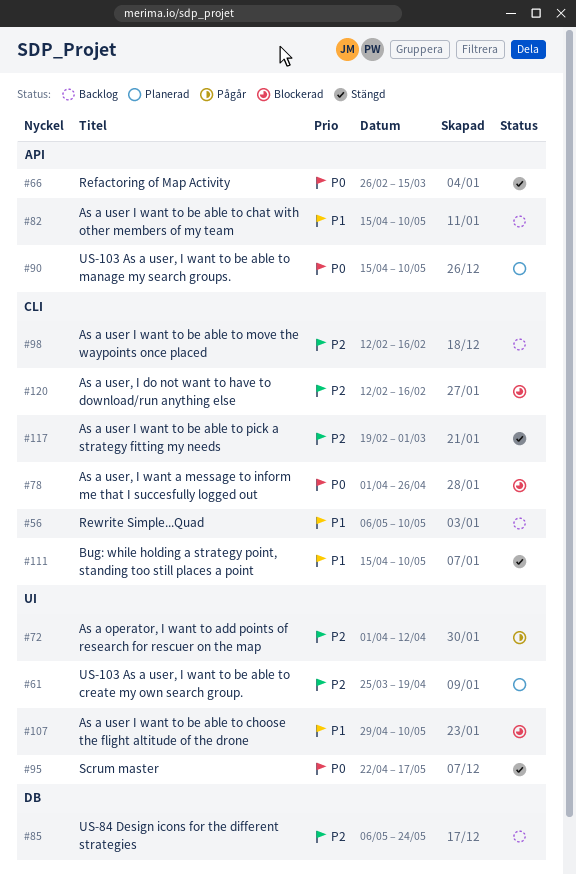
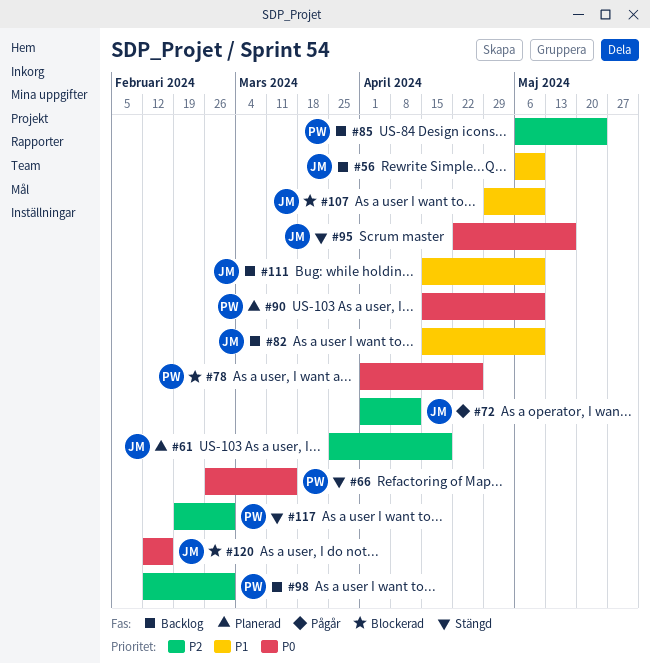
#98, due: Feb 16 -> Mar 1
#111, status: Stängd -> Backlog
#120, priority: P2 -> P0

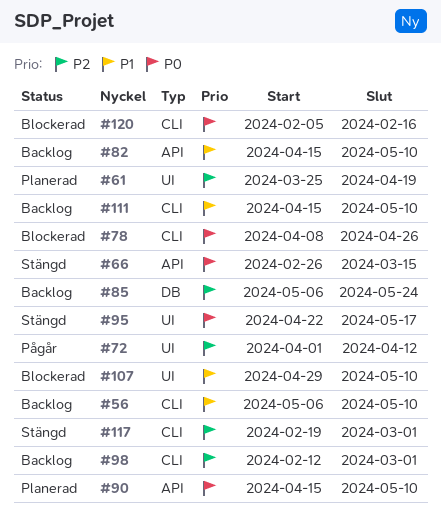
#78, start: Apr 1 -> Apr 8
#120, start: Feb 12 -> Feb 5

